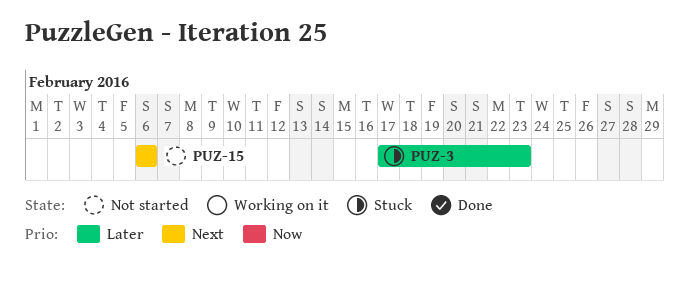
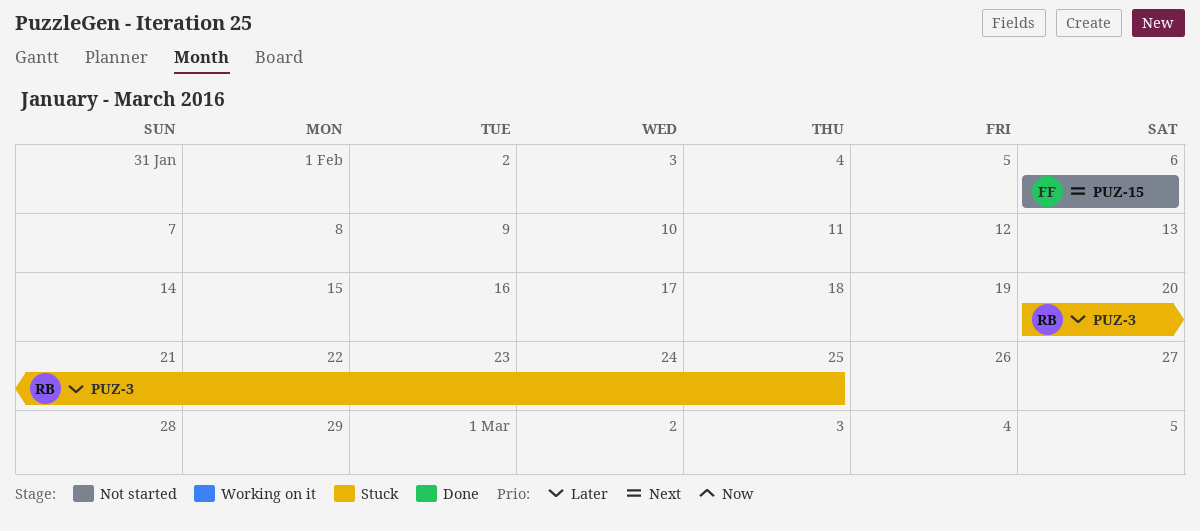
PUZ-3, start: Feb 17 -> Feb 20
PUZ-3, due: Feb 23 -> Feb 25

